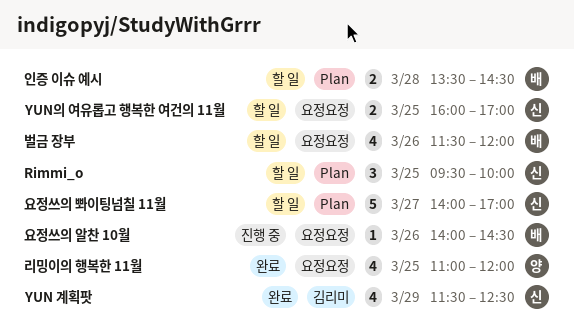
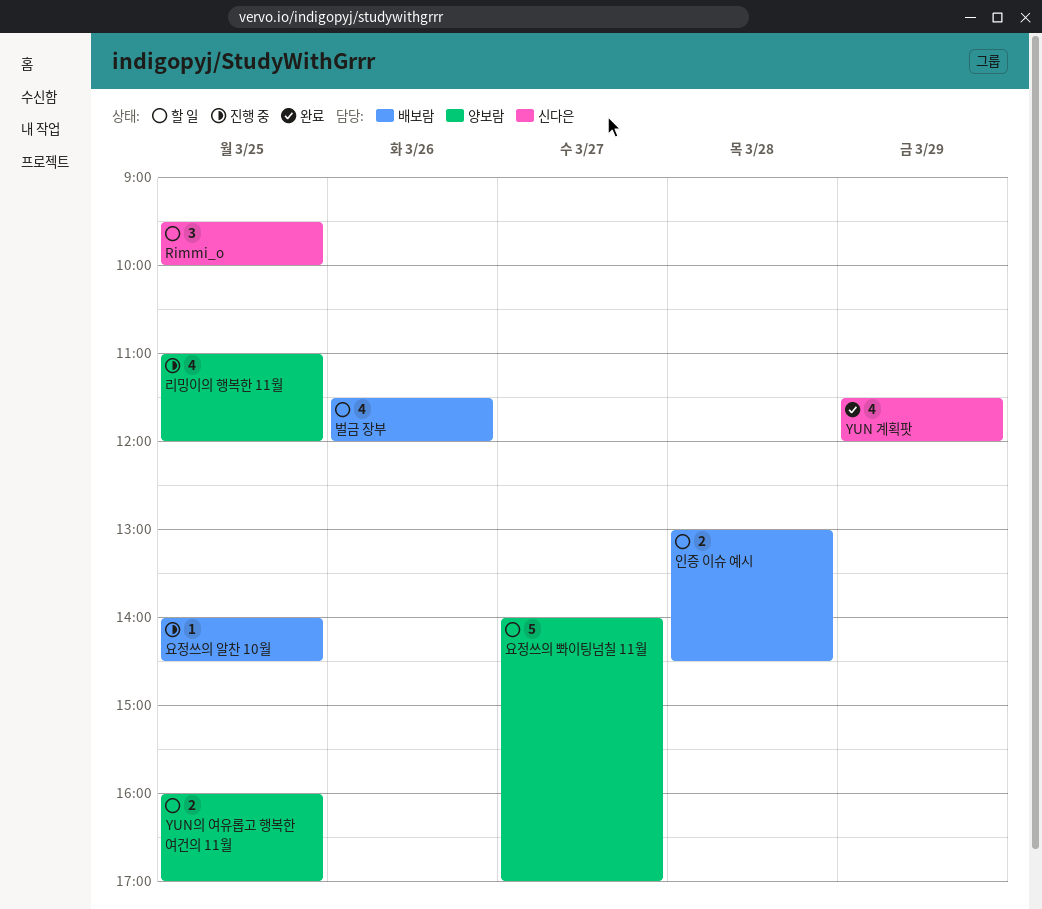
YUN 계획팟, ends: 12:30 -> 12:00
YUN의 여유롭고 행복한 여건의 11월, owner: 신다은 -> 양보람
리밍이의 행복한 11월, status: 완료 -> 진행 중
요정쓰의 뽜이팅넘칠 11월, owner: 신다은 -> 양보람
요정쓰의 알찬 10월, day: Mar 26 -> Mar 25
인증 이슈 예시, begins: 13:30 -> 13:00

